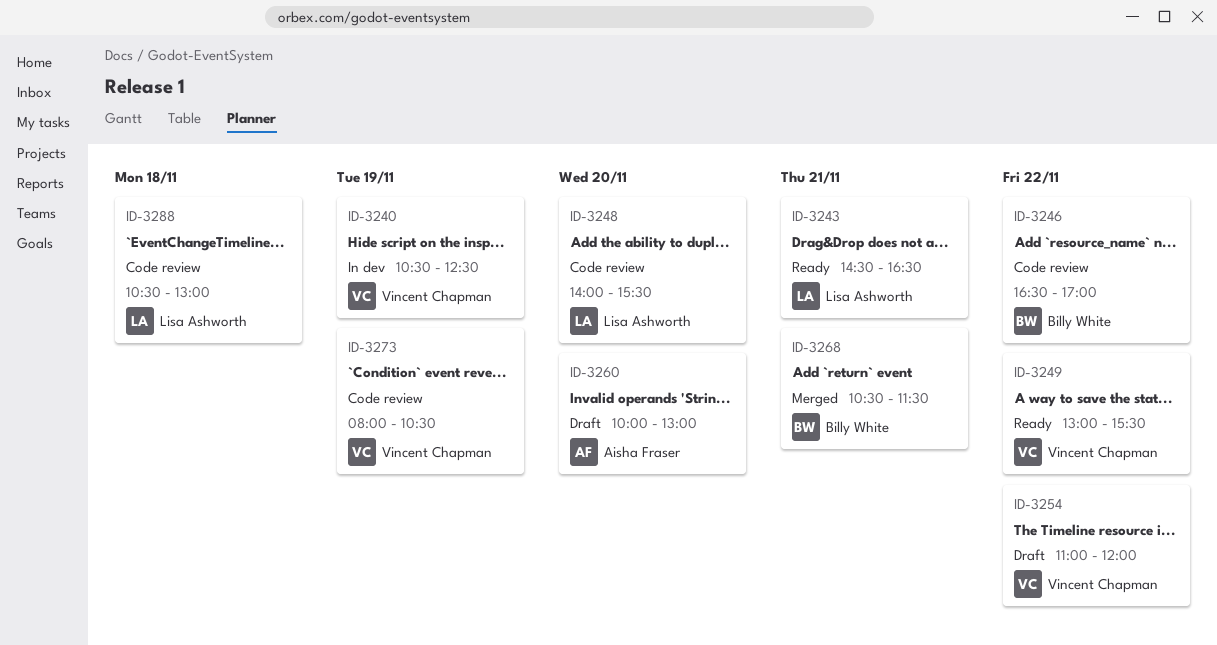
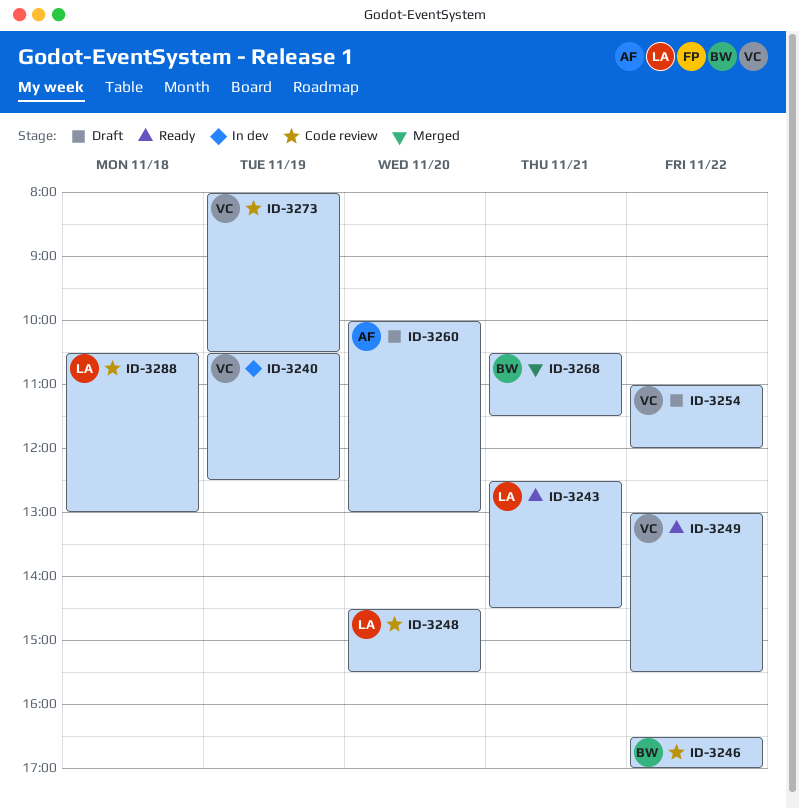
ID-3243, begins: 14:30 -> 12:30
ID-3243, ends: 16:30 -> 14:30
ID-3248, begins: 14:00 -> 14:30

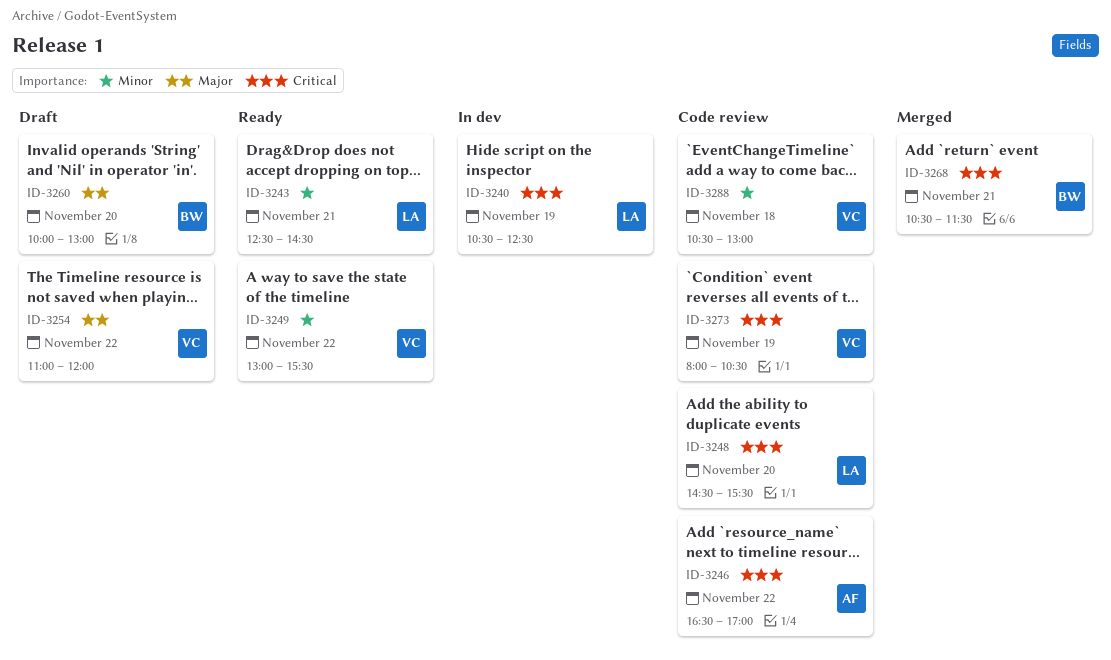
ID-3240, owner: VC -> LA
ID-3246, owner: BW -> AF
ID-3260, owner: AF -> BW
ID-3288, owner: LA -> VC

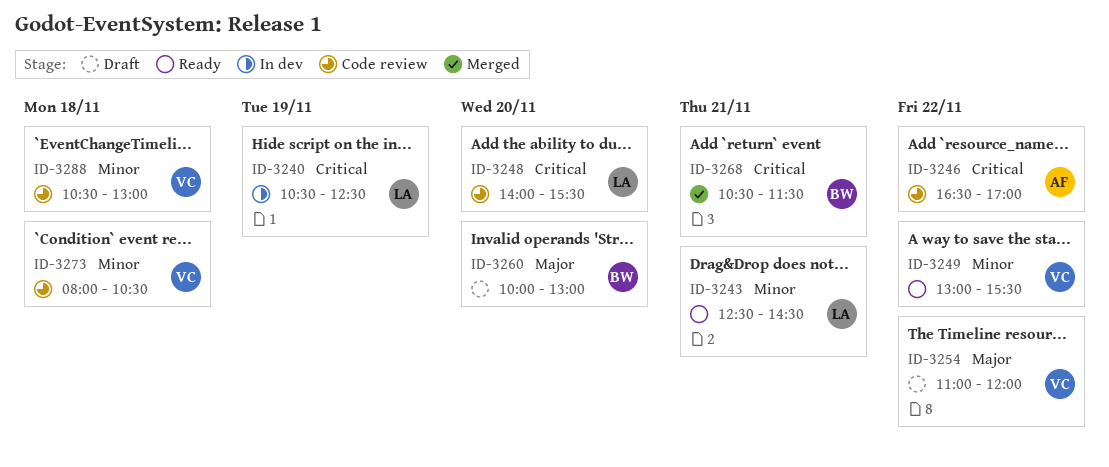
ID-3248, begins: 14:30 -> 14:00
ID-3273, priority: Critical -> Minor
ID-3273, day: Nov 19 -> Nov 18

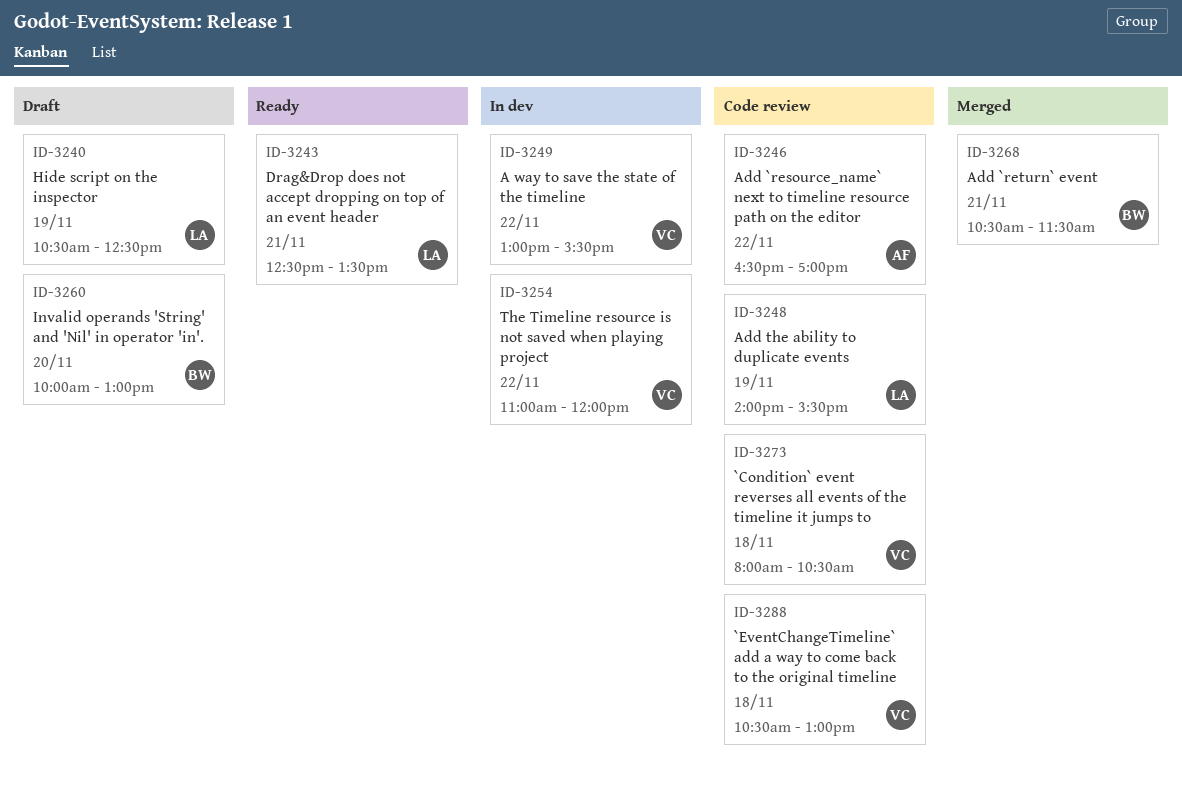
ID-3240, status: In dev -> Draft
ID-3243, ends: 14:30 -> 13:30
ID-3248, day: Nov 20 -> Nov 19
ID-3249, status: Ready -> In dev
ID-3254, status: Draft -> In dev

